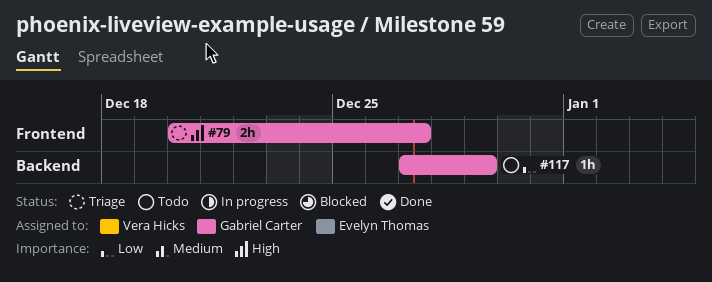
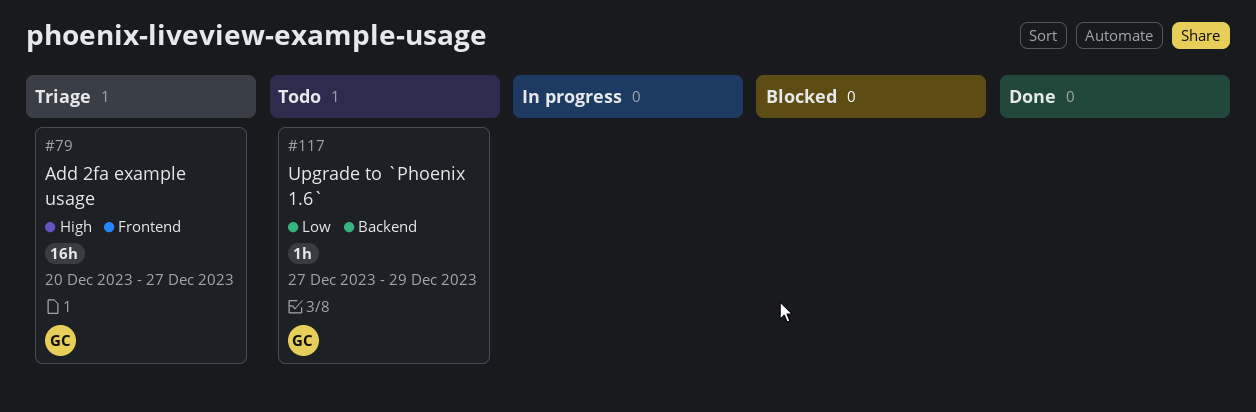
#79, estimate: 2h -> 16h

